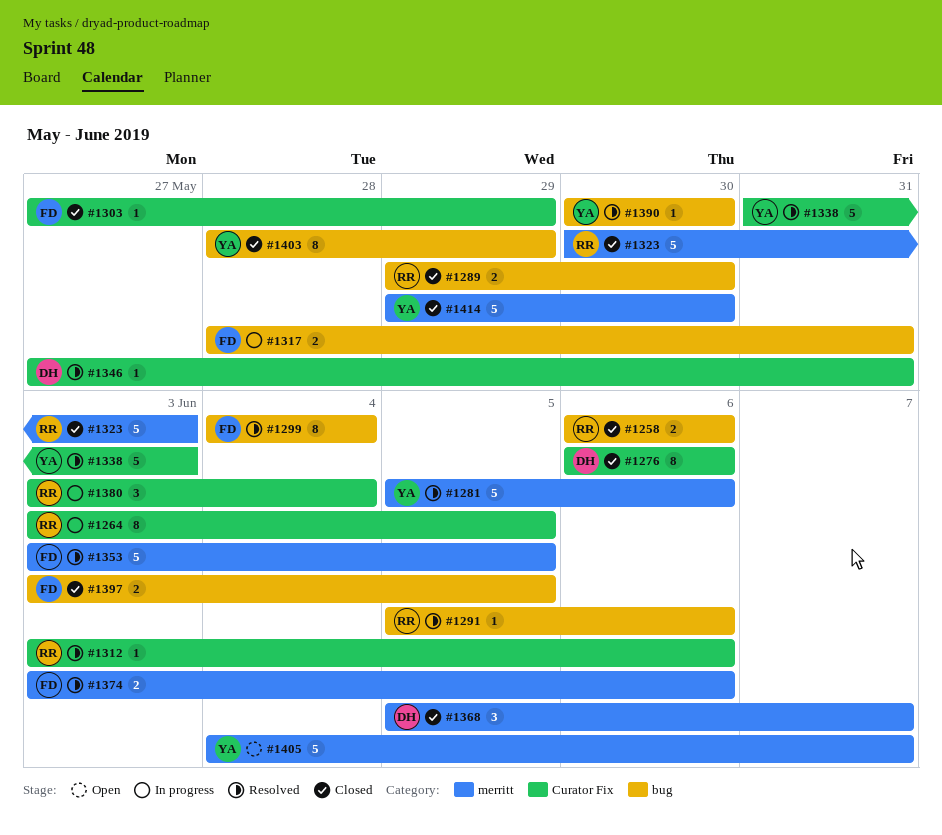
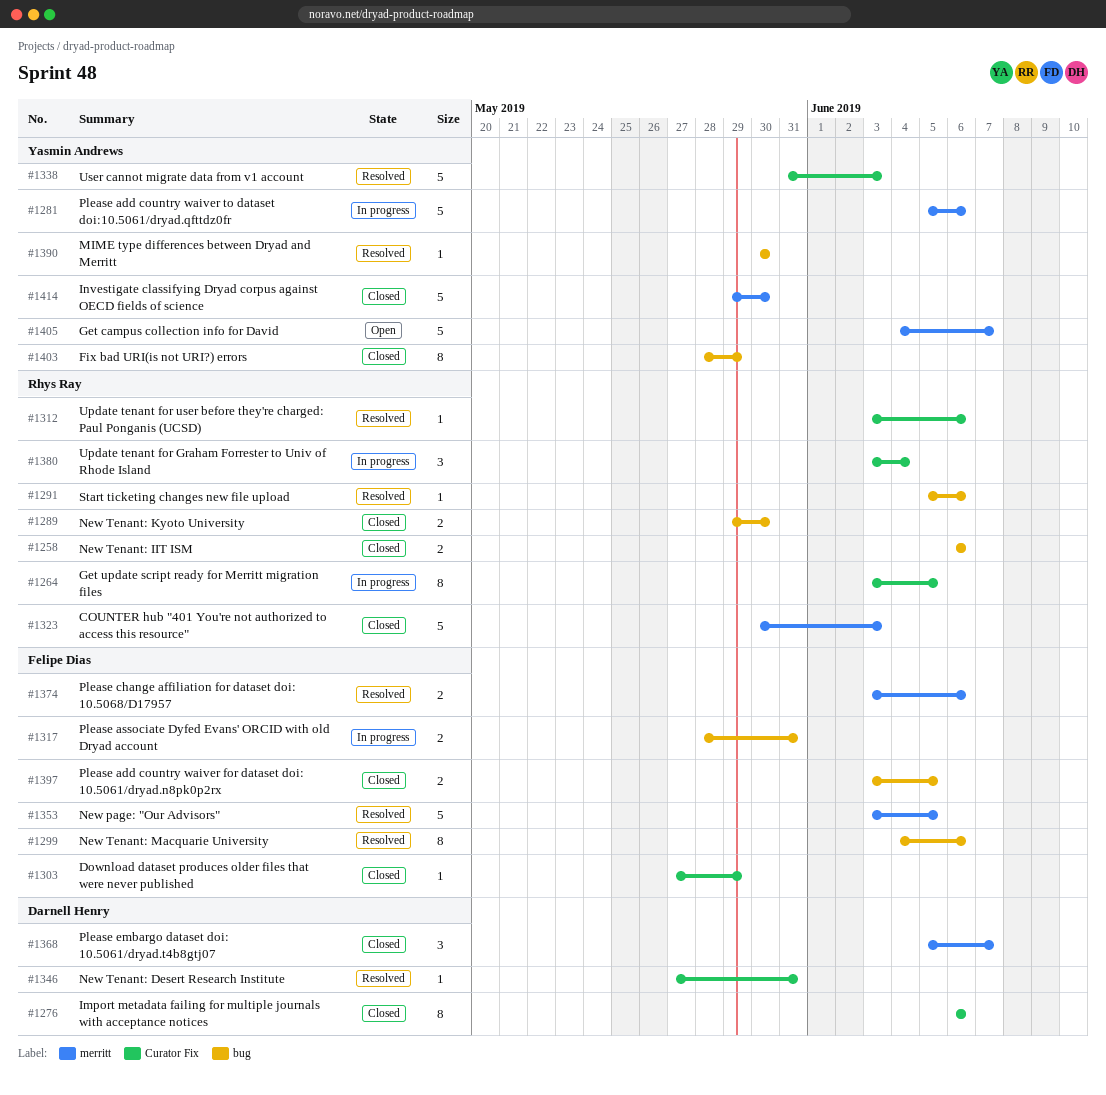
#1281, status: Resolved -> In progress
#1299, due: Jun 4 -> Jun 6

